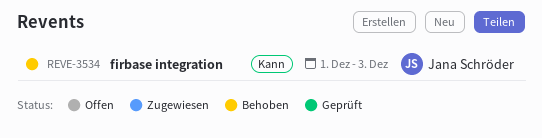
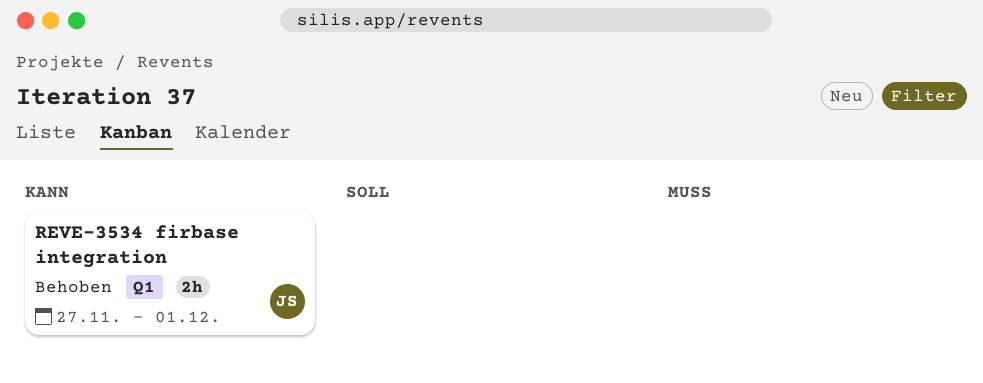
REVE-3534, start: Dec 1 -> Nov 27
REVE-3534, due: Dec 3 -> Dec 1

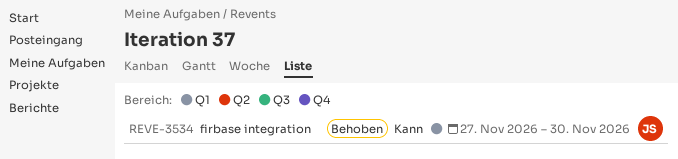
REVE-3534, due: Dec 1 -> Nov 30

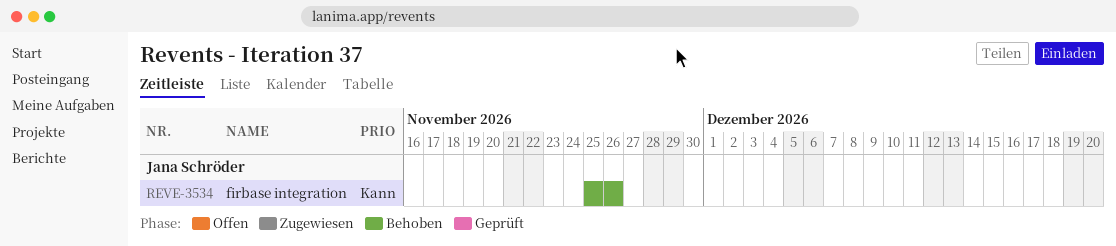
REVE-3534, start: Nov 27 -> Nov 25
REVE-3534, due: Nov 30 -> Nov 26

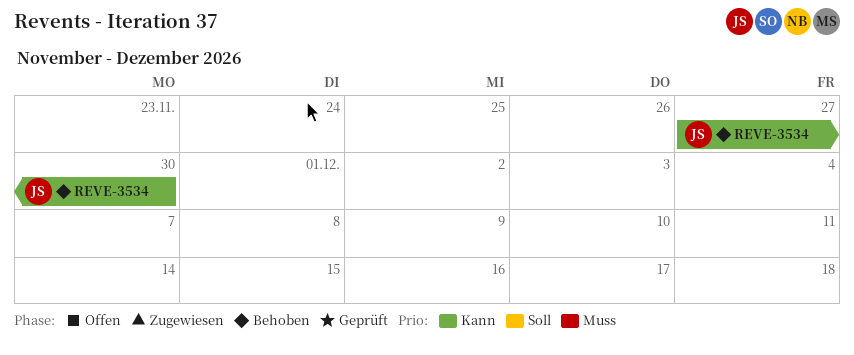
REVE-3534, start: Nov 25 -> Nov 27
REVE-3534, due: Nov 26 -> Nov 30

